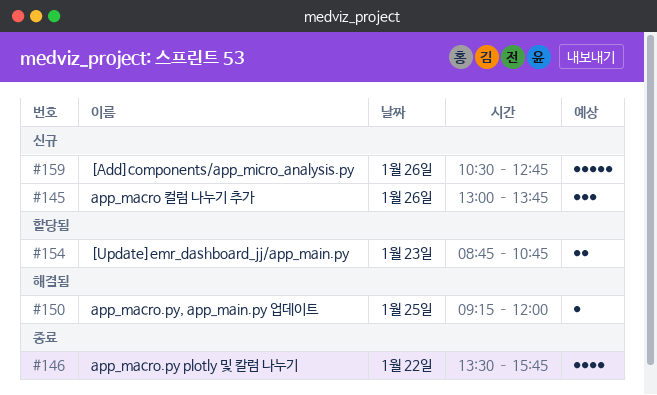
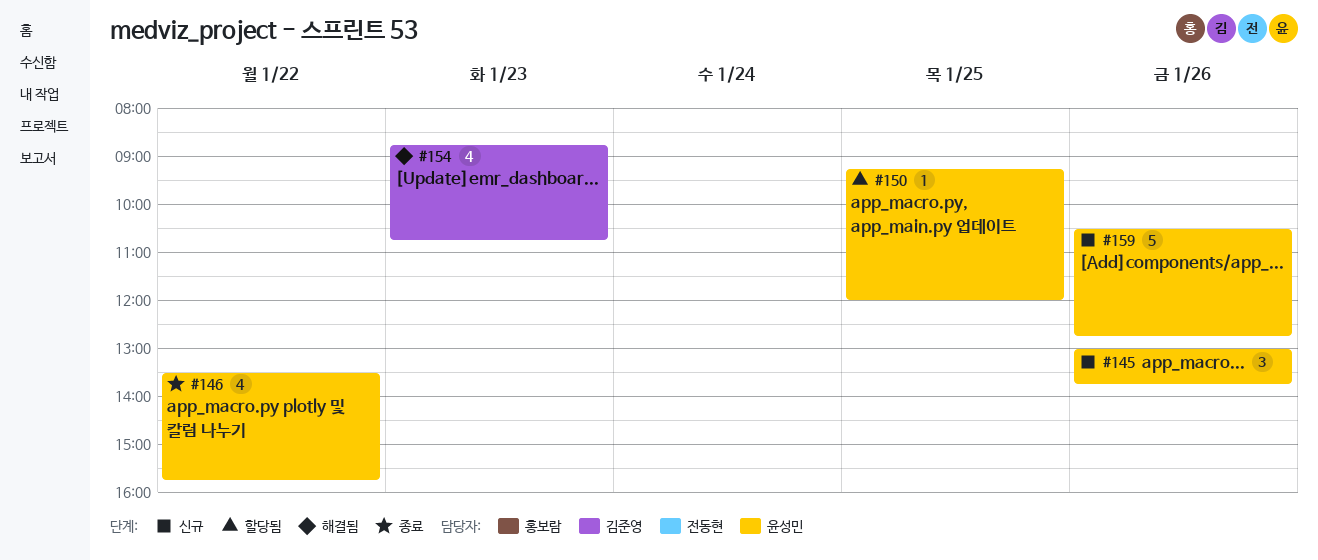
#150, status: 해결됨 -> 할당됨
#154, status: 할당됨 -> 해결됨
#154, estimate: 2 -> 4

